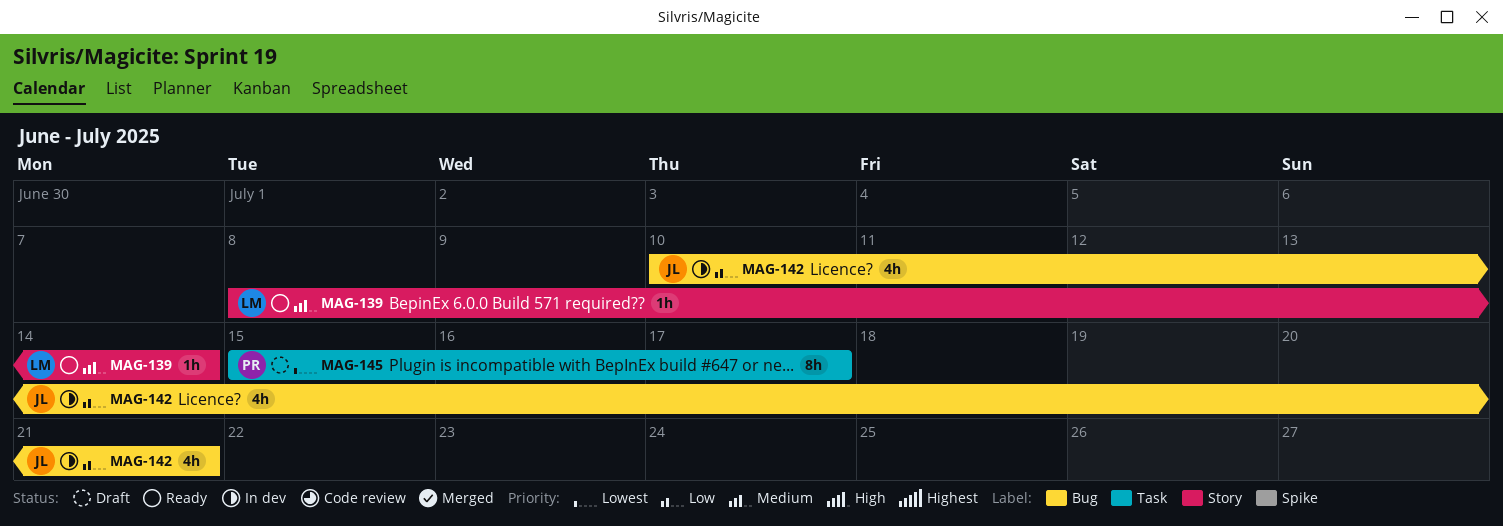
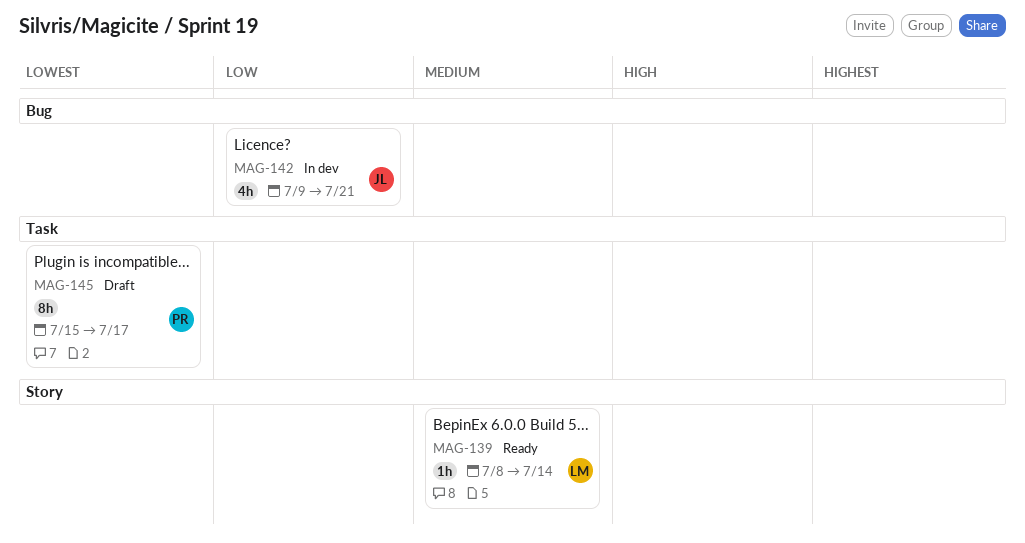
MAG-142, start: Jul 10 -> Jul 9

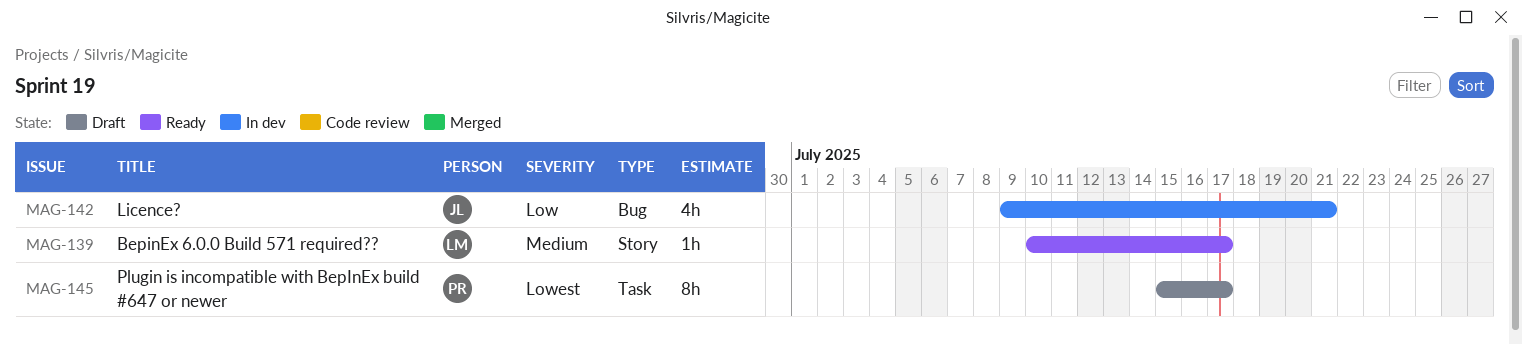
MAG-139, start: Jul 8 -> Jul 10
MAG-139, due: Jul 14 -> Jul 17

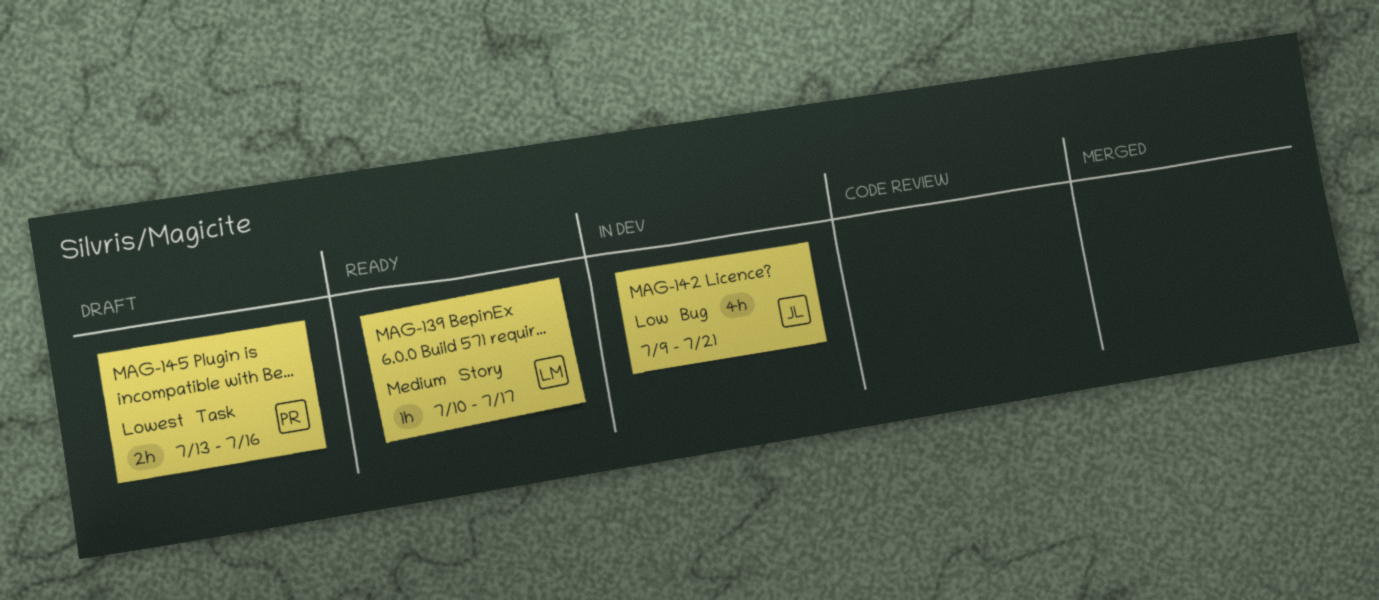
MAG-145, estimate: 8h -> 2h
MAG-145, start: Jul 15 -> Jul 13
MAG-145, due: Jul 17 -> Jul 16

